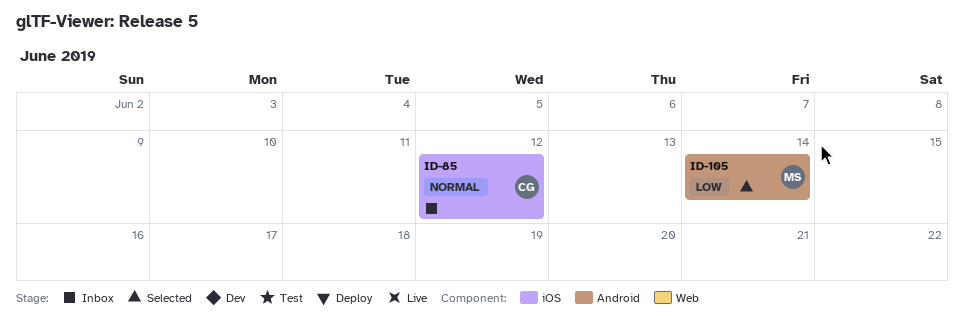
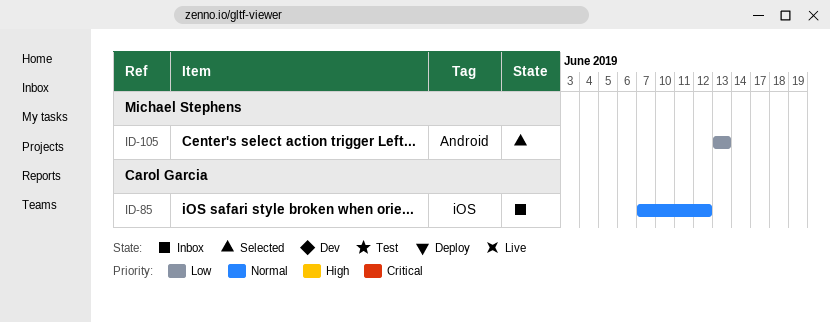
ID-105, due: Jun 14 -> Jun 13

